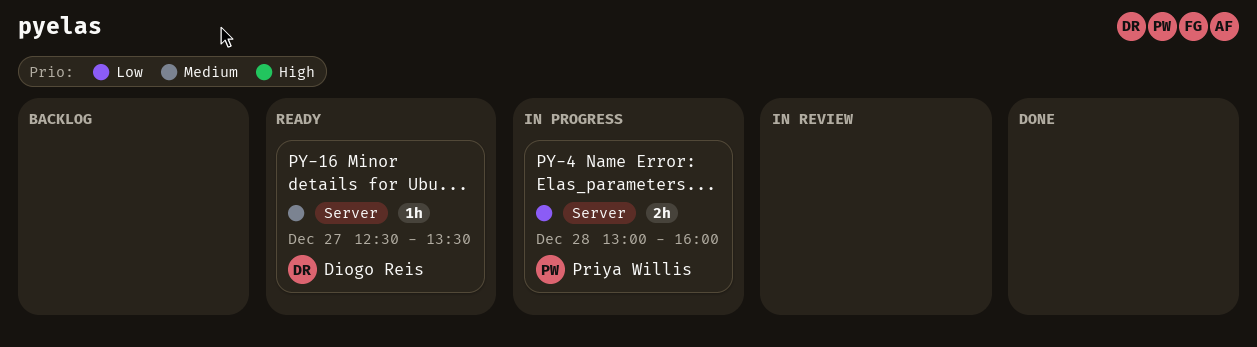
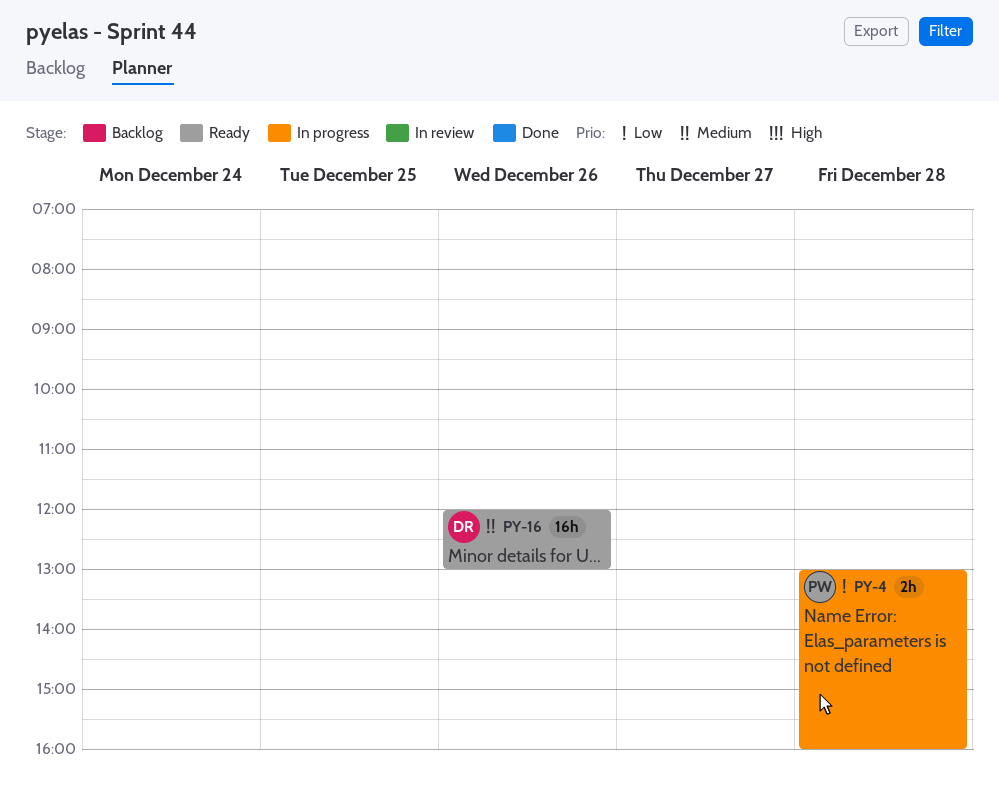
PY-16, estimate: 1h -> 16h
PY-16, day: Dec 27 -> Dec 26
PY-16, begins: 12:30 -> 12:00
PY-16, ends: 13:30 -> 13:00

